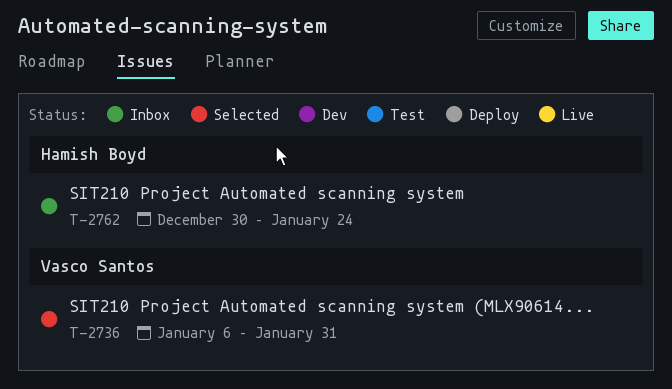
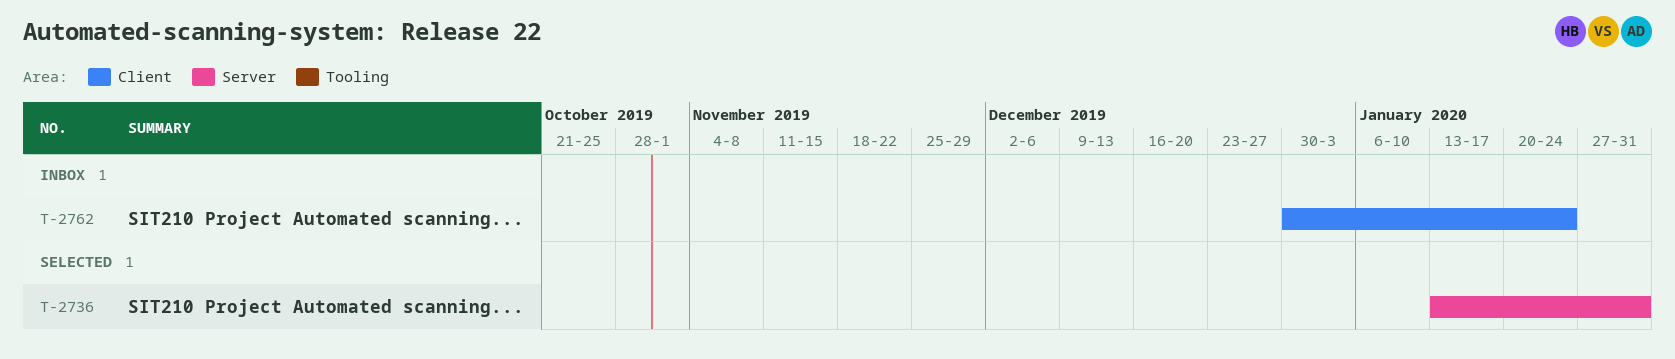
T-2736, start: Jan 6 -> Jan 13

